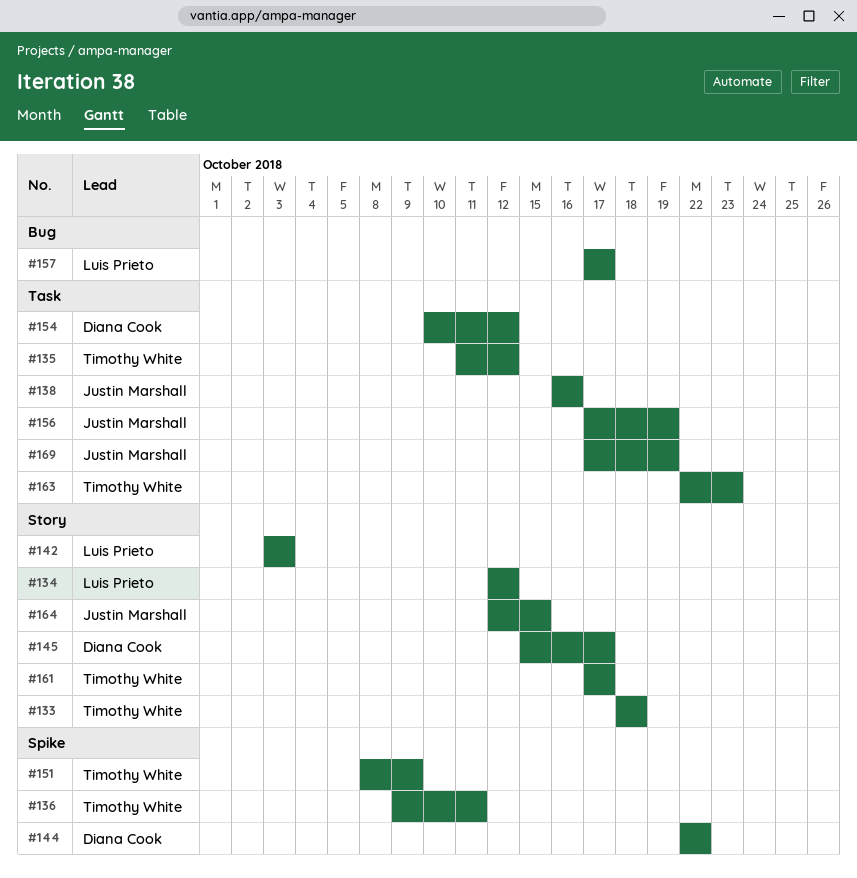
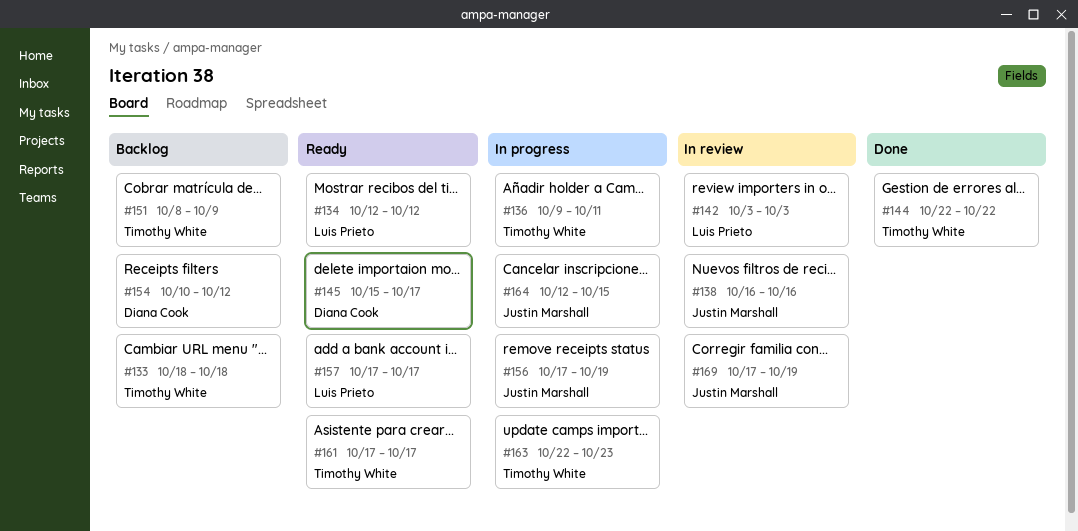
#135: present -> none
#144, owner: Diana Cook -> Timothy White

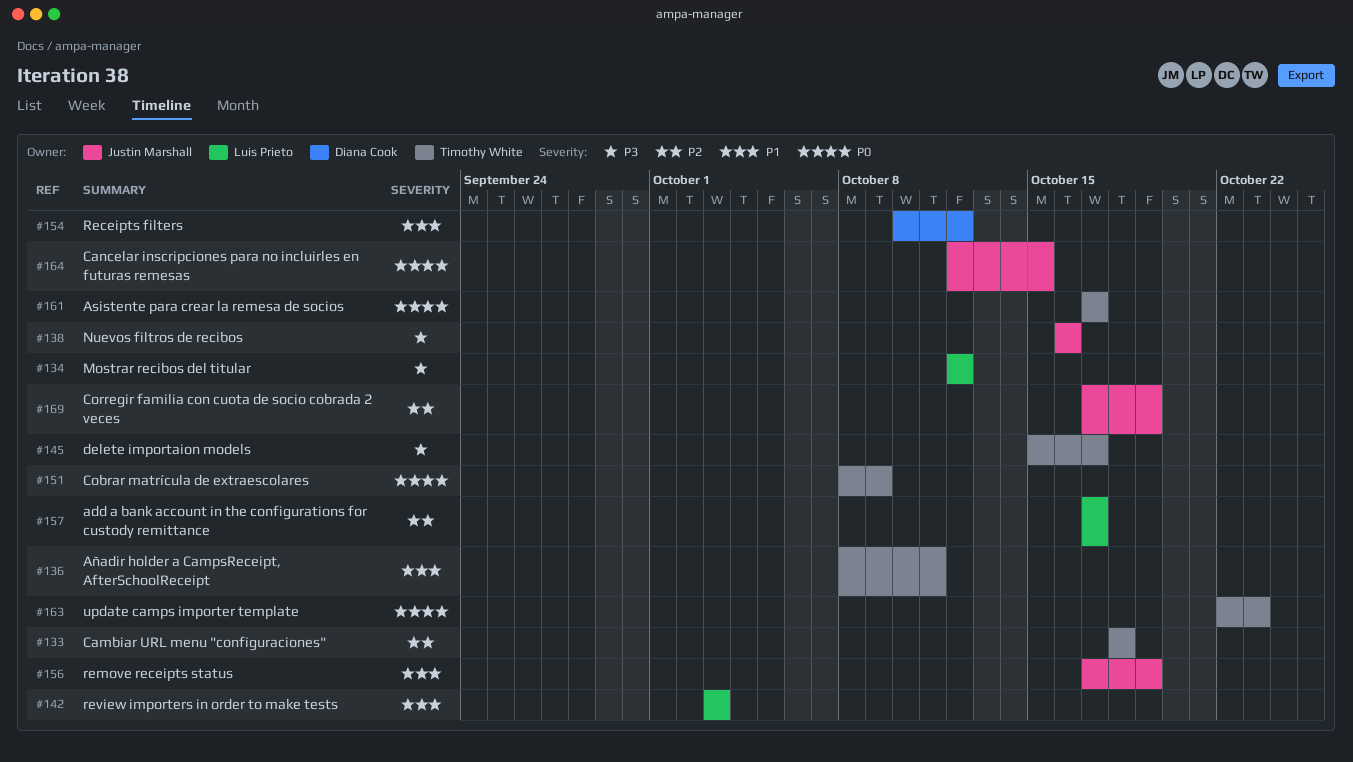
#136, start: Oct 9 -> Oct 8
#144: present -> none
#145, owner: Diana Cook -> Timothy White

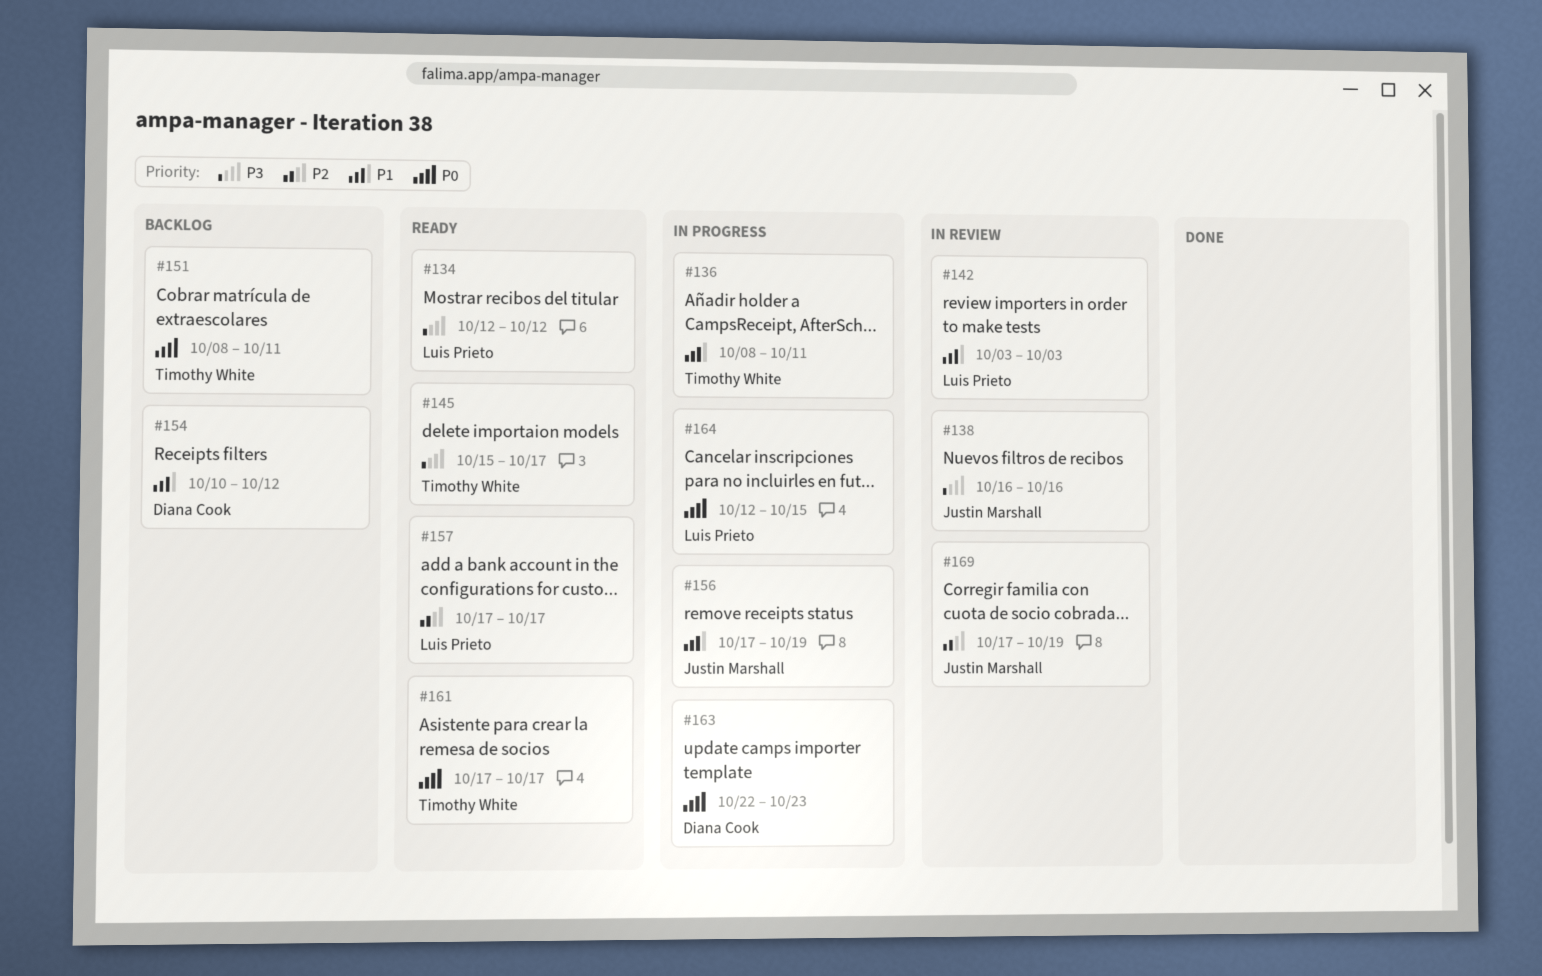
#133: present -> none
#151, due: Oct 9 -> Oct 11
#163, owner: Timothy White -> Diana Cook
#164, owner: Justin Marshall -> Luis Prieto

